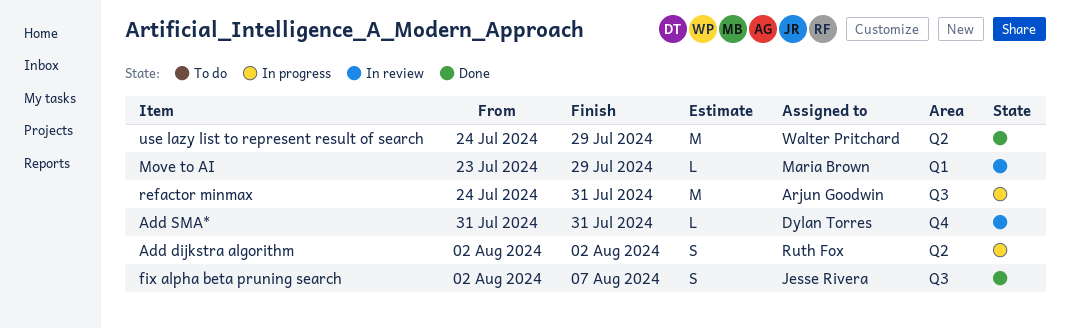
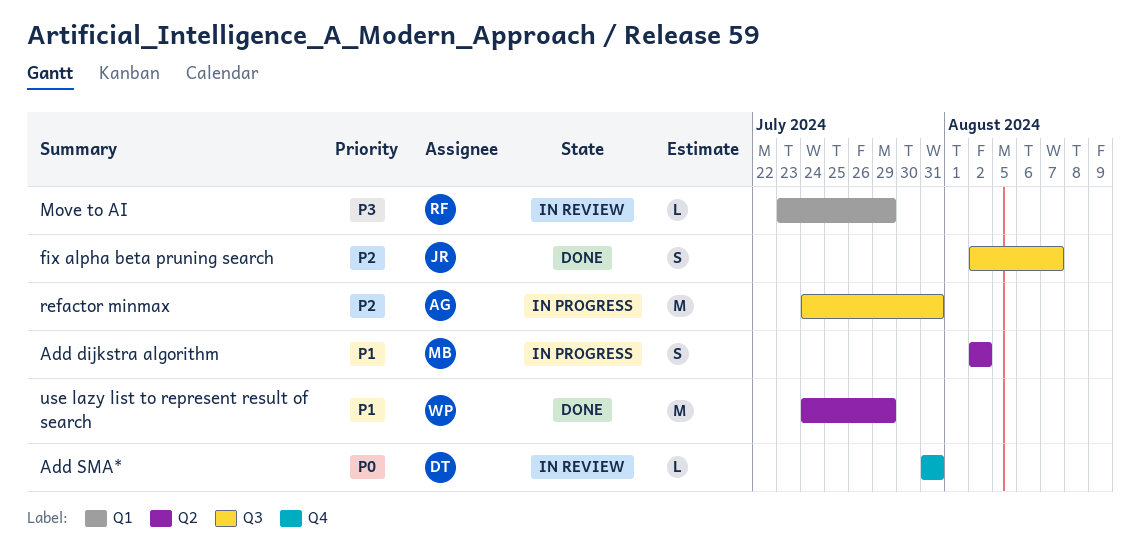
Add dijkstra algorithm, owner: Ruth Fox -> Maria Brown
Move to AI, owner: Maria Brown -> Ruth Fox

